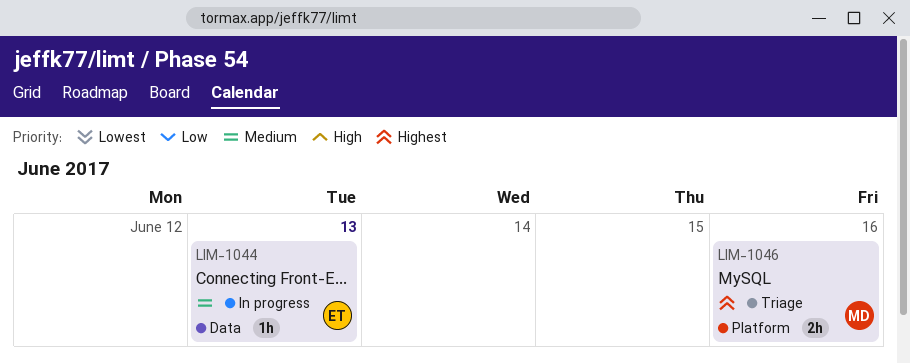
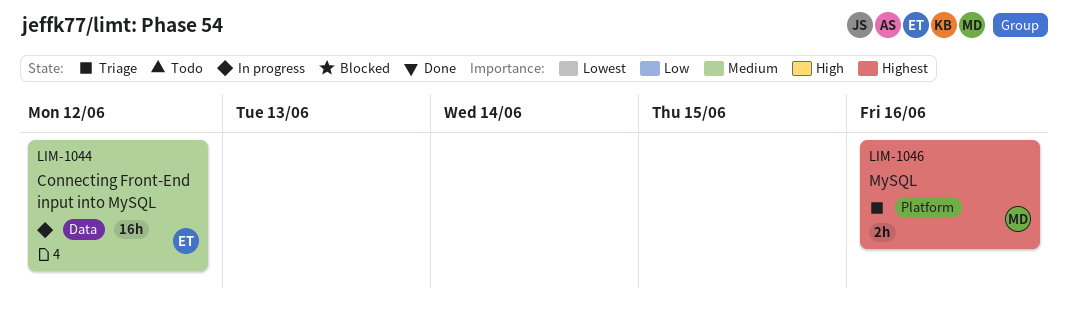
LIM-1044, estimate: 1h -> 16h
LIM-1044, due: Jun 13 -> Jun 12

